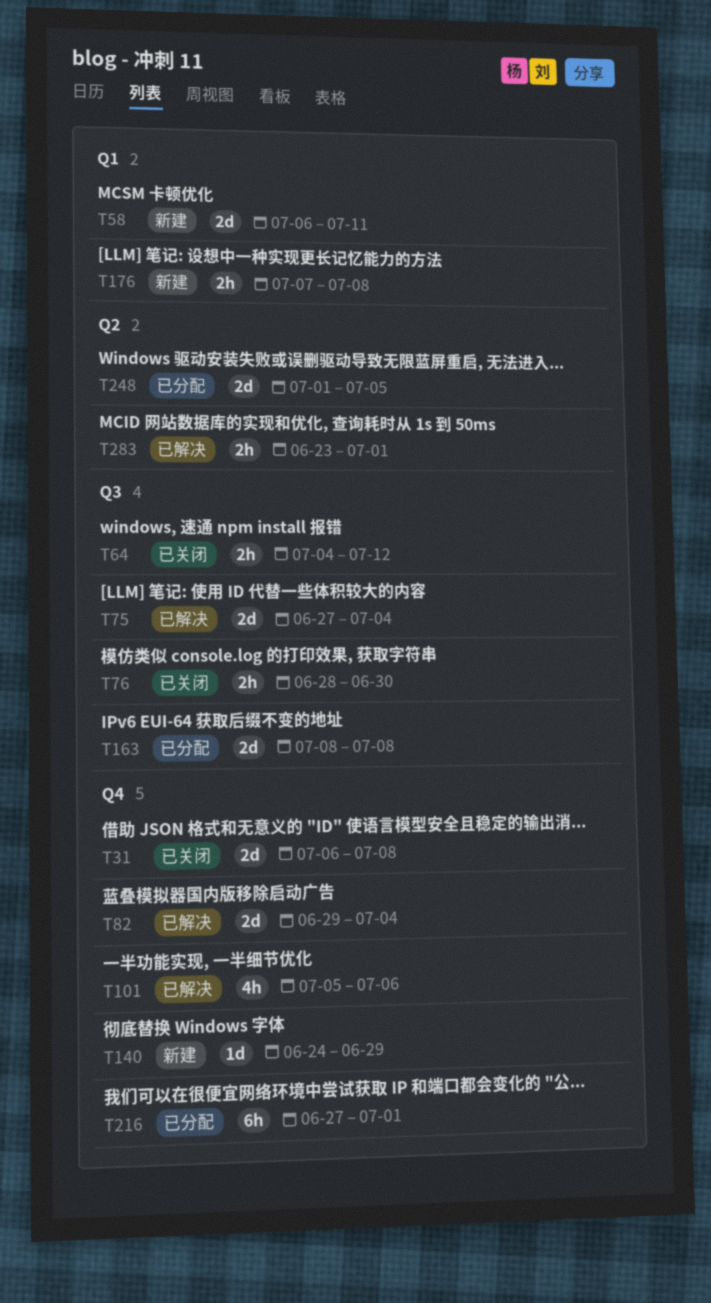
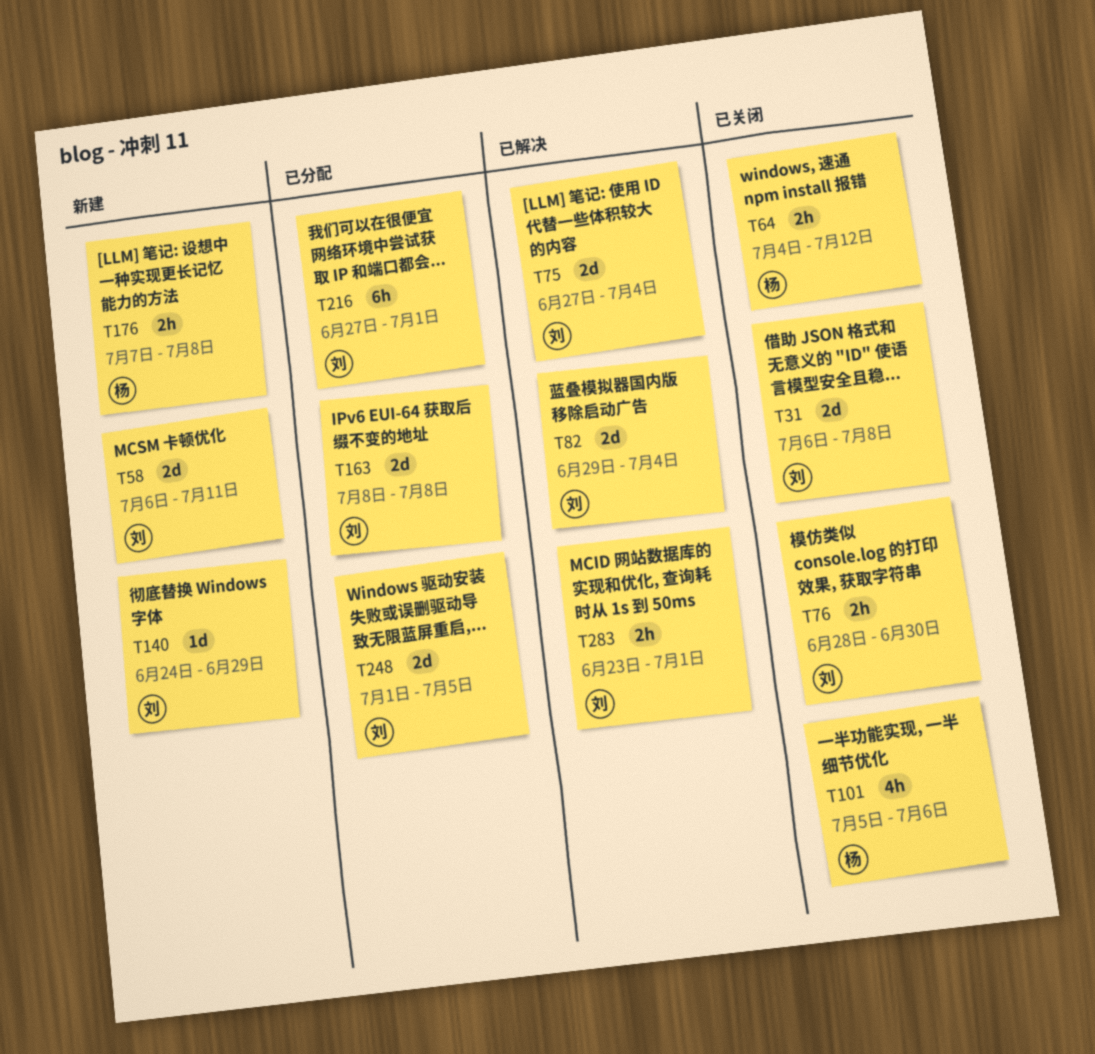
T101, status: 已解决 -> 已关闭

